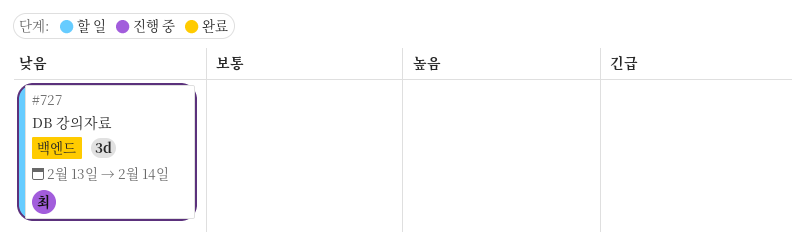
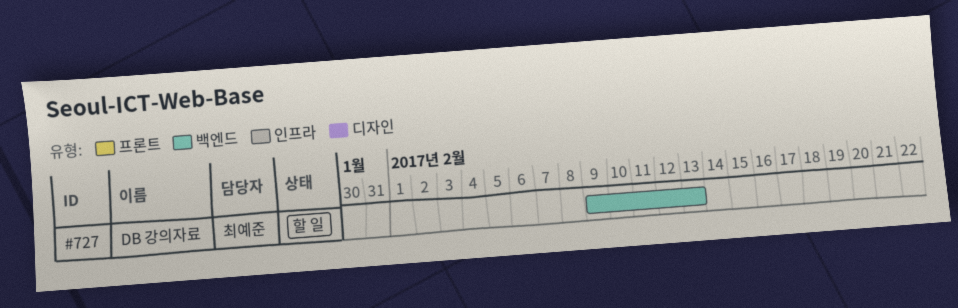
#727, start: Feb 13 -> Feb 9
#727, due: Feb 14 -> Feb 13

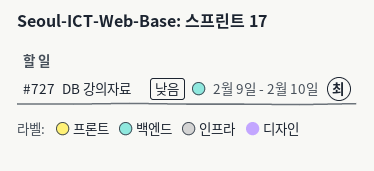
#727, due: Feb 13 -> Feb 10

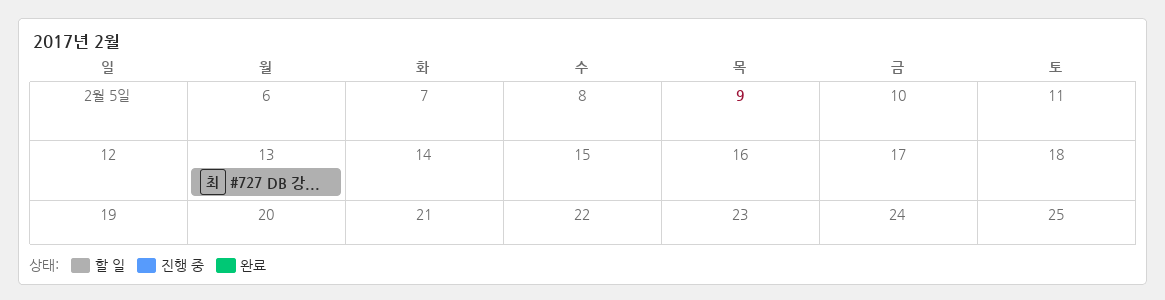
#727, start: Feb 9 -> Feb 13
#727, due: Feb 10 -> Feb 13

